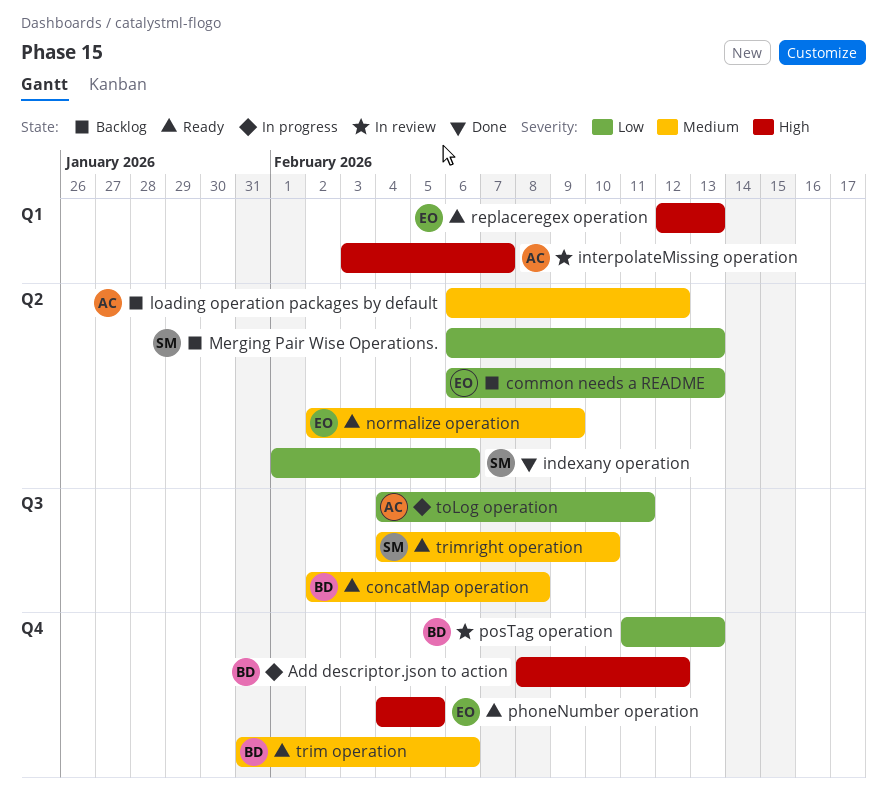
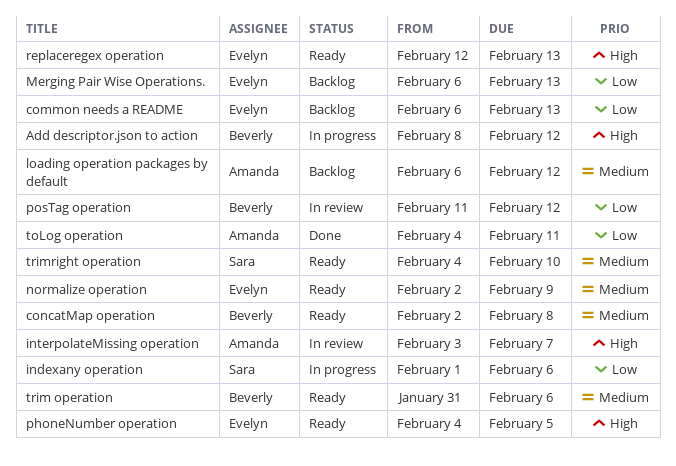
indexany operation, status: Done -> In progress
Merging Pair Wise Operations., owner: Sara -> Evelyn
posTag operation, due: Feb 13 -> Feb 12
toLog operation, status: In progress -> Done

